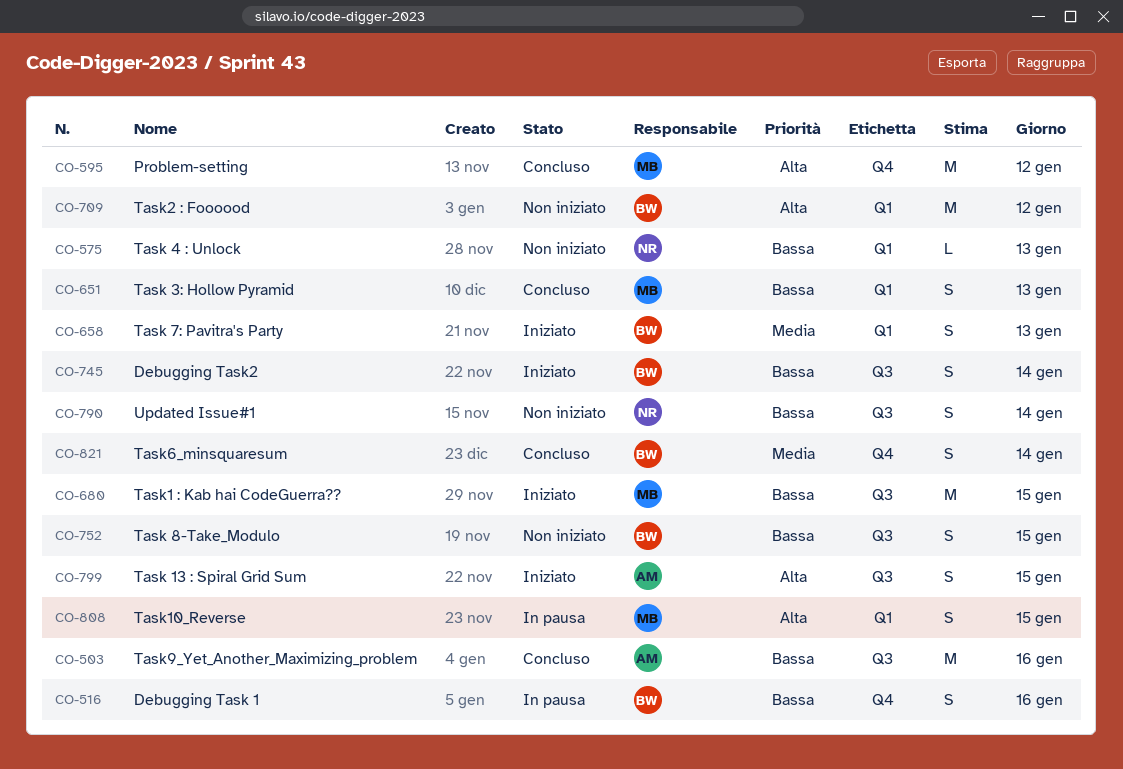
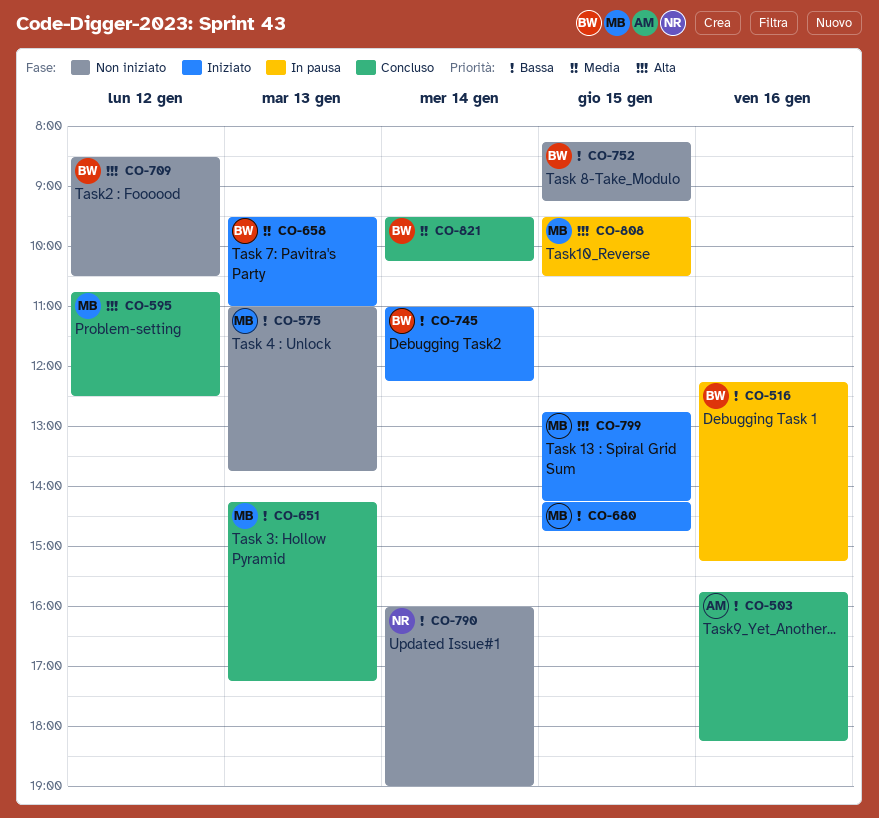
CO-575, owner: NR -> MB
CO-799, owner: AM -> MB

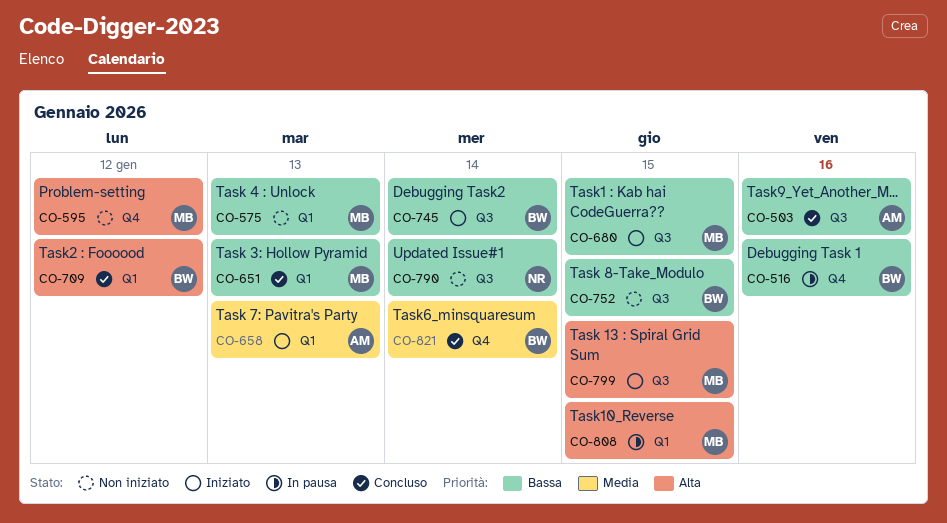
CO-595, status: Concluso -> Non iniziato
CO-658, owner: BW -> AM
CO-709, status: Non iniziato -> Concluso

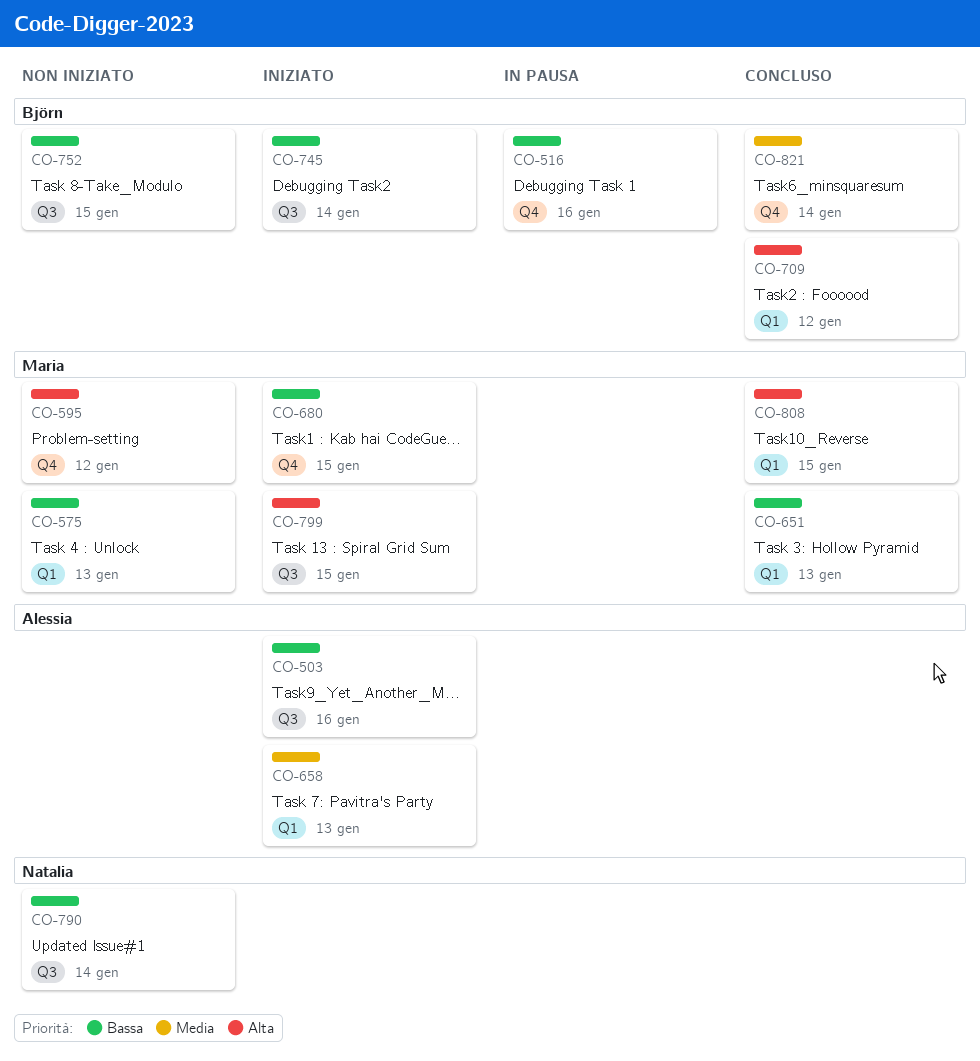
CO-503, status: Concluso -> Iniziato
CO-680, label: Q3 -> Q4
CO-808, status: In pausa -> Concluso

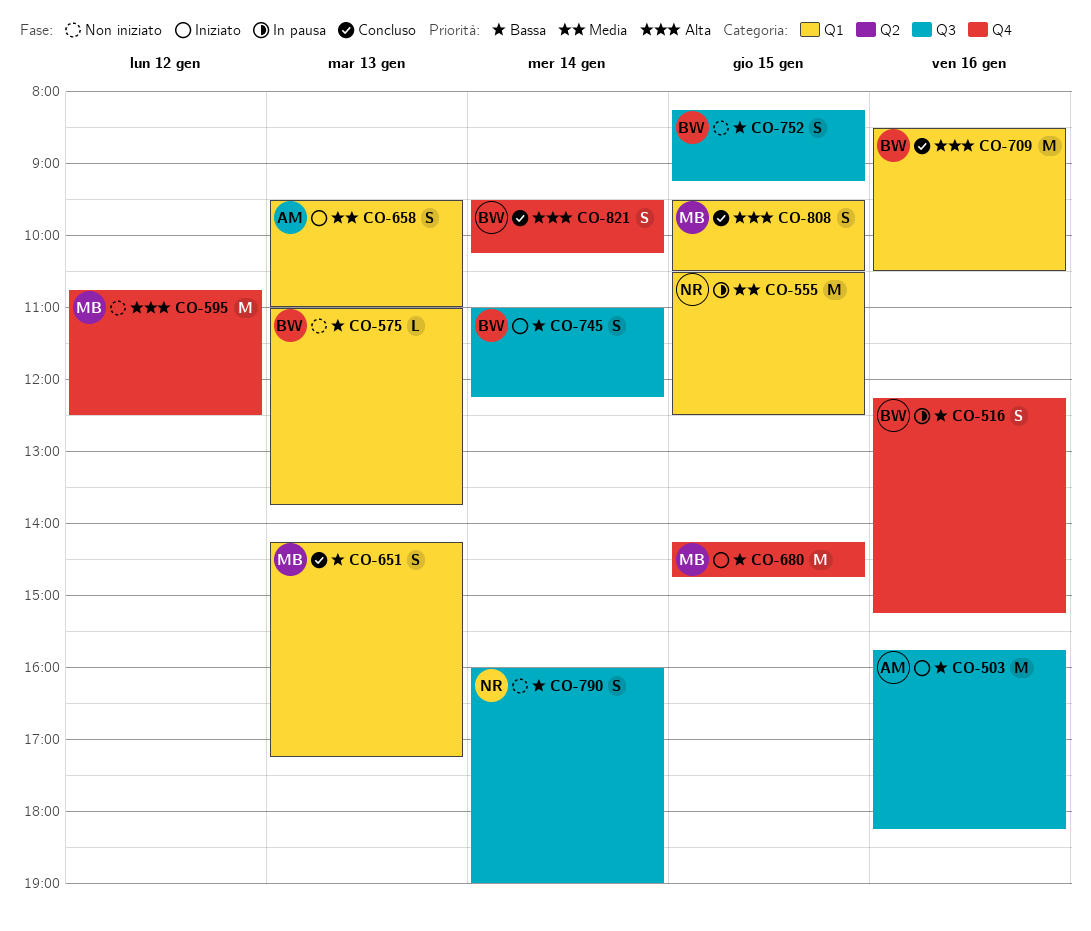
CO-555: none -> present
CO-575, owner: Maria -> Björn
CO-709, day: Jan 12 -> Jan 16
CO-799: present -> none
CO-821, priority: Media -> Alta

